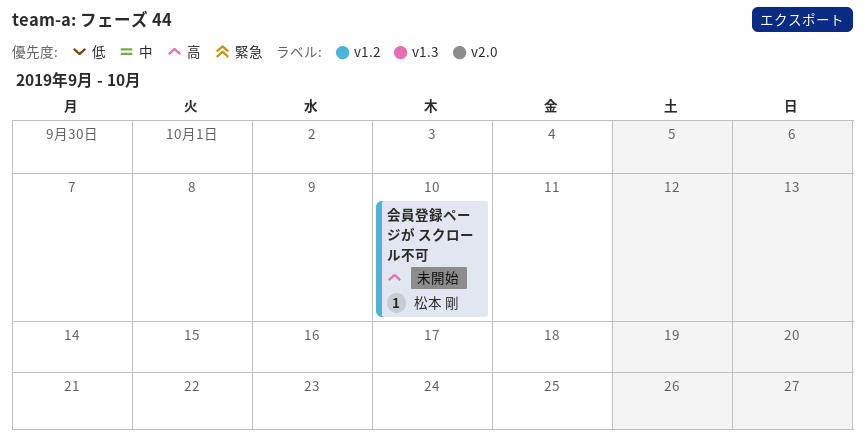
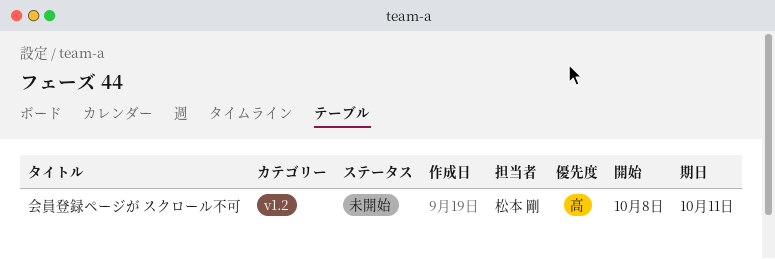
会員登録ページが スクロール不可, due: Oct 10 -> Oct 11

